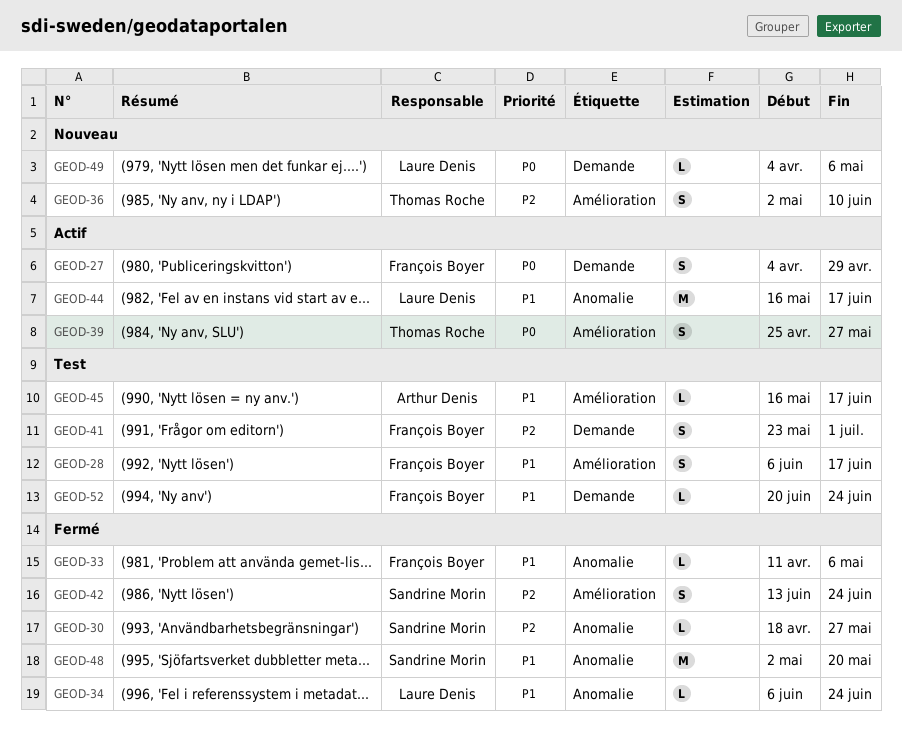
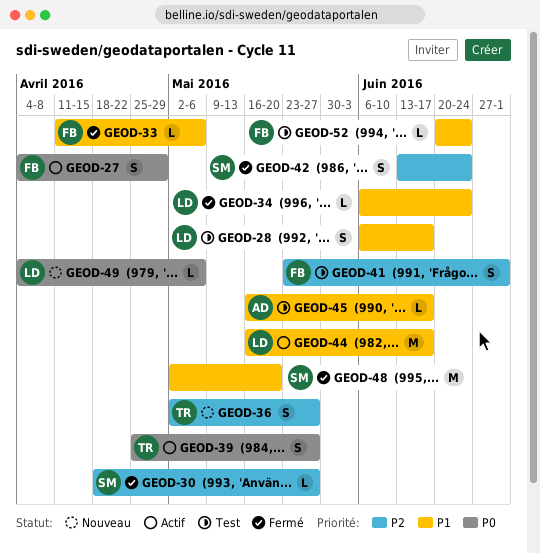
GEOD-28, owner: François Boyer -> Laure Denis
GEOD-36, due: Jun 10 -> May 27

